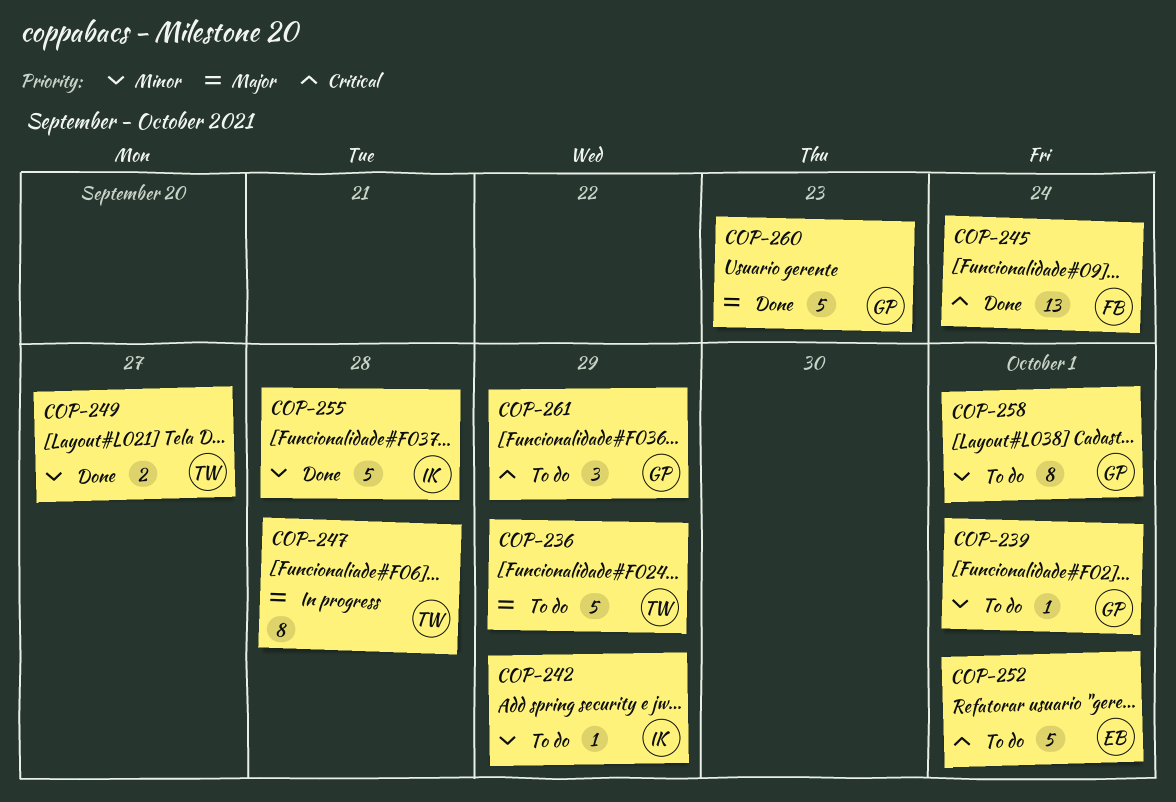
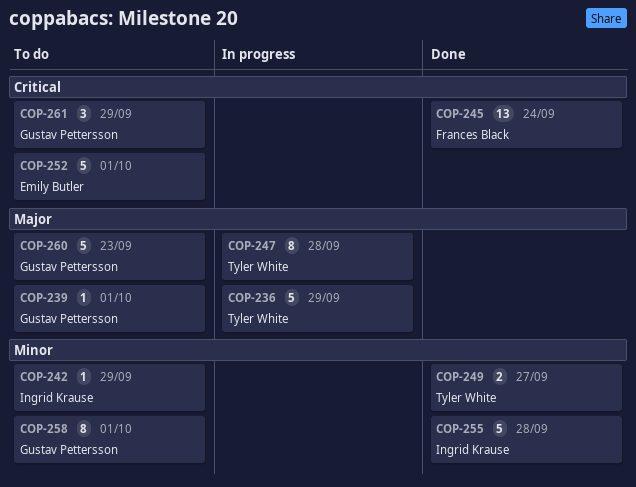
COP-236, status: To do -> In progress
COP-239, priority: Minor -> Major
COP-260, status: Done -> To do

